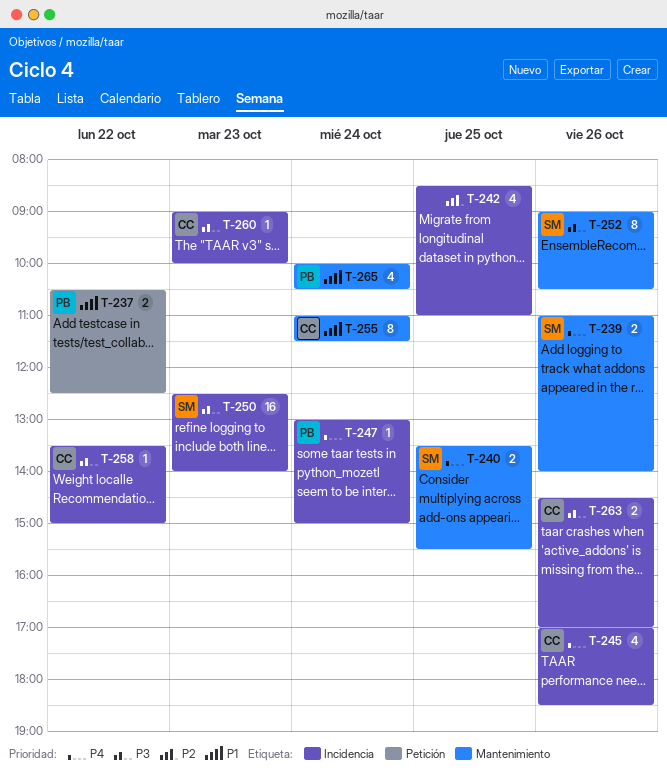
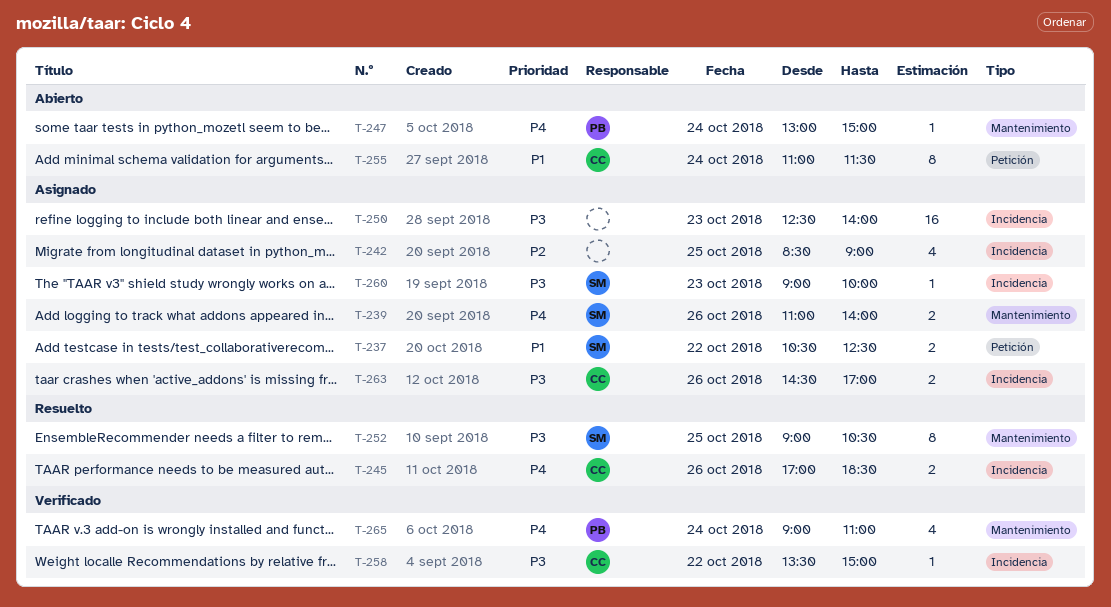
T-237, owner: PB -> SM
T-240: present -> none
T-242, ends: 11:00 -> 09:00
T-245, estimate: 4 -> 2
T-247, label: Incidencia -> Mantenimiento
T-250, owner: SM -> none
T-252, day: Oct 26 -> Oct 25
T-255, label: Mantenimiento -> Petición
T-260, owner: CC -> SM
T-265, priority: P1 -> P4
T-265, begins: 10:00 -> 09:00
T-265, ends: 10:30 -> 11:00

